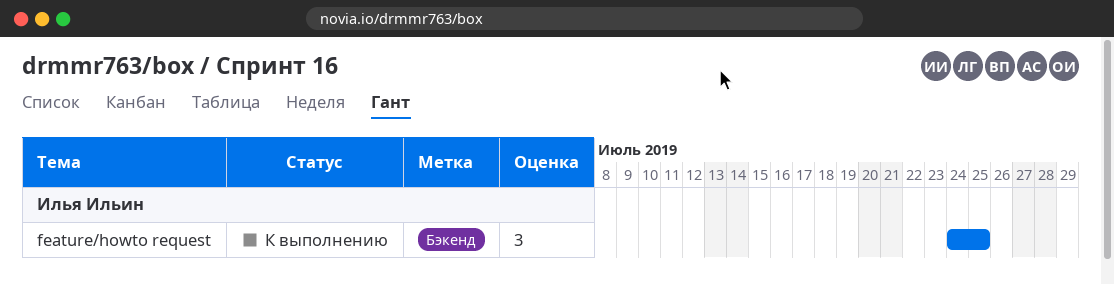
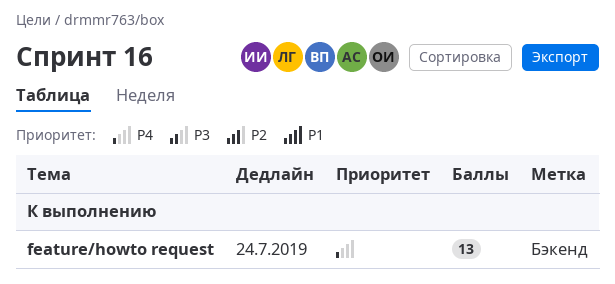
feature/howto request, estimate: 3 -> 13
feature/howto request, due: Jul 25 -> Jul 24

